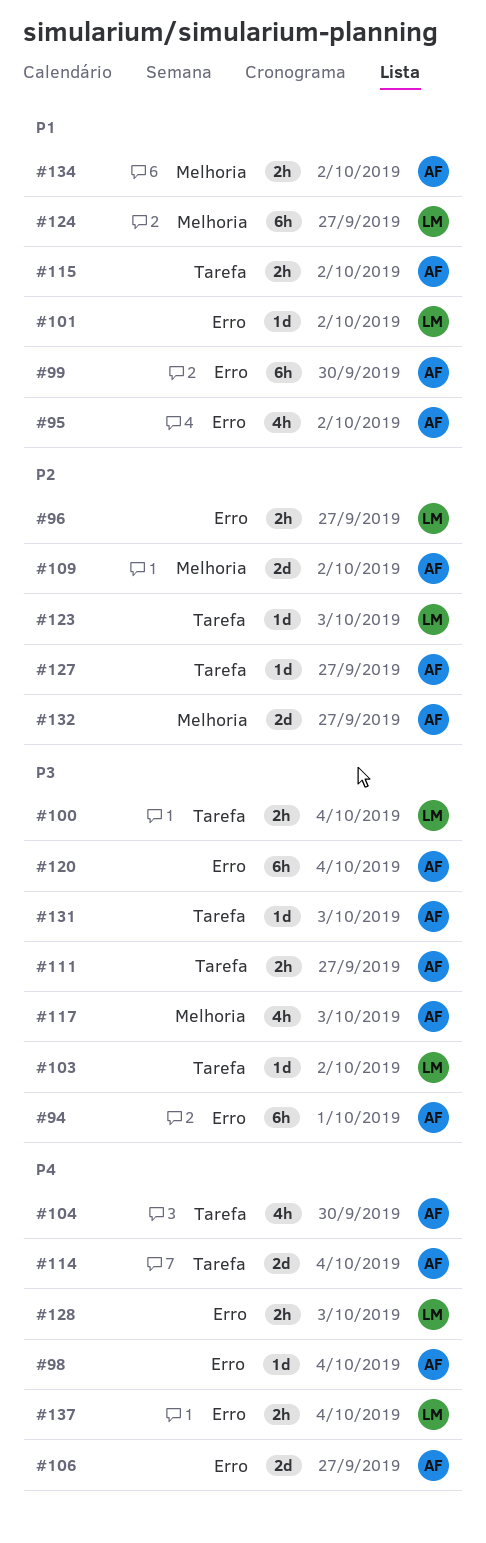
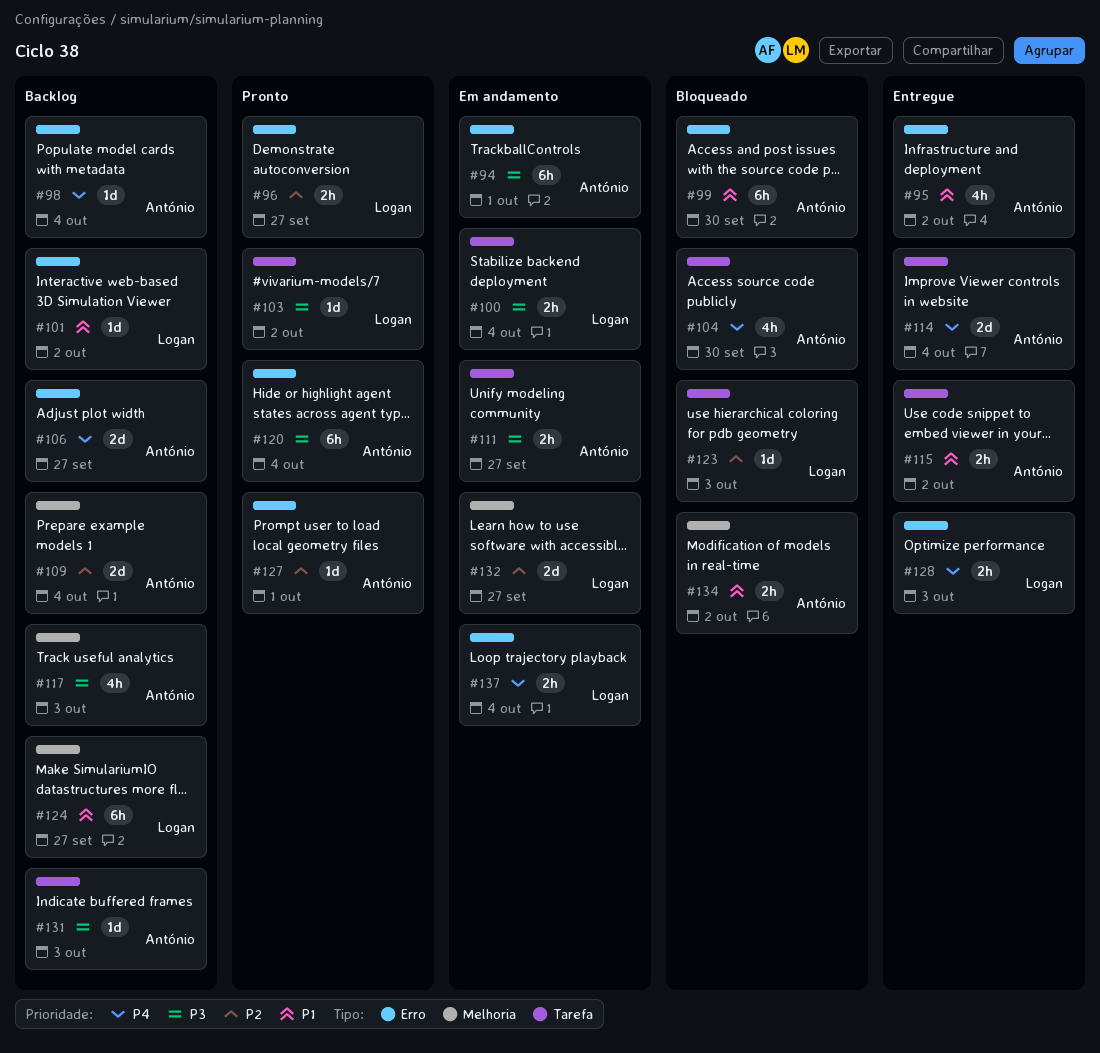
#109, due: Oct 2 -> Oct 4
#127, label: Tarefa -> Erro
#127, due: Sep 27 -> Oct 1
#132, owner: António -> Logan

